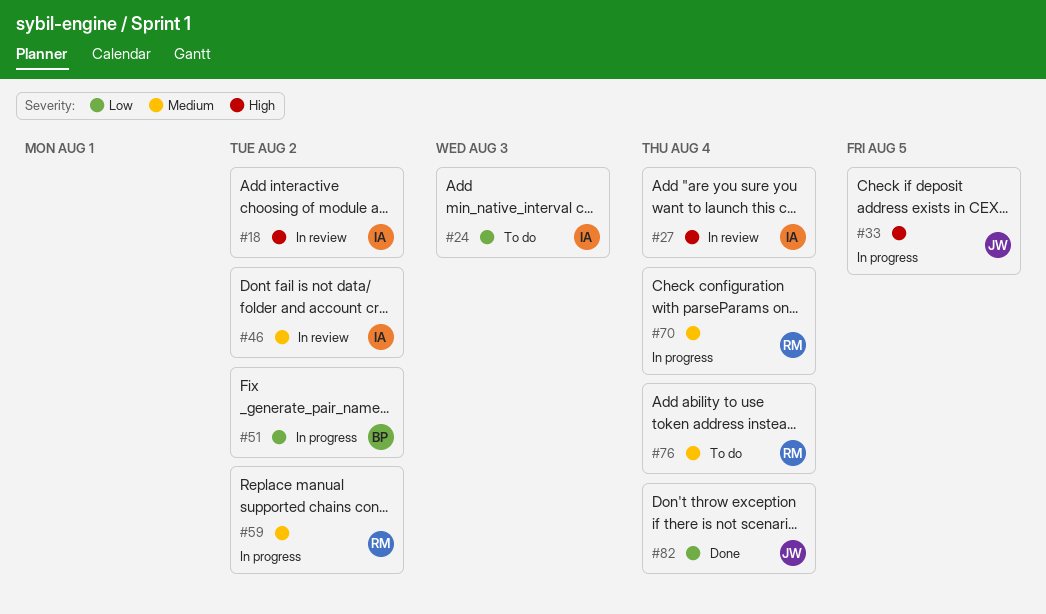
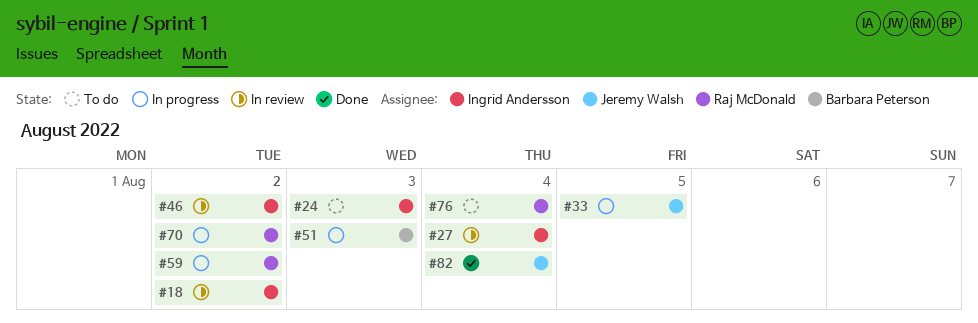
#51, due: Aug 2 -> Aug 3
#70, due: Aug 4 -> Aug 2

